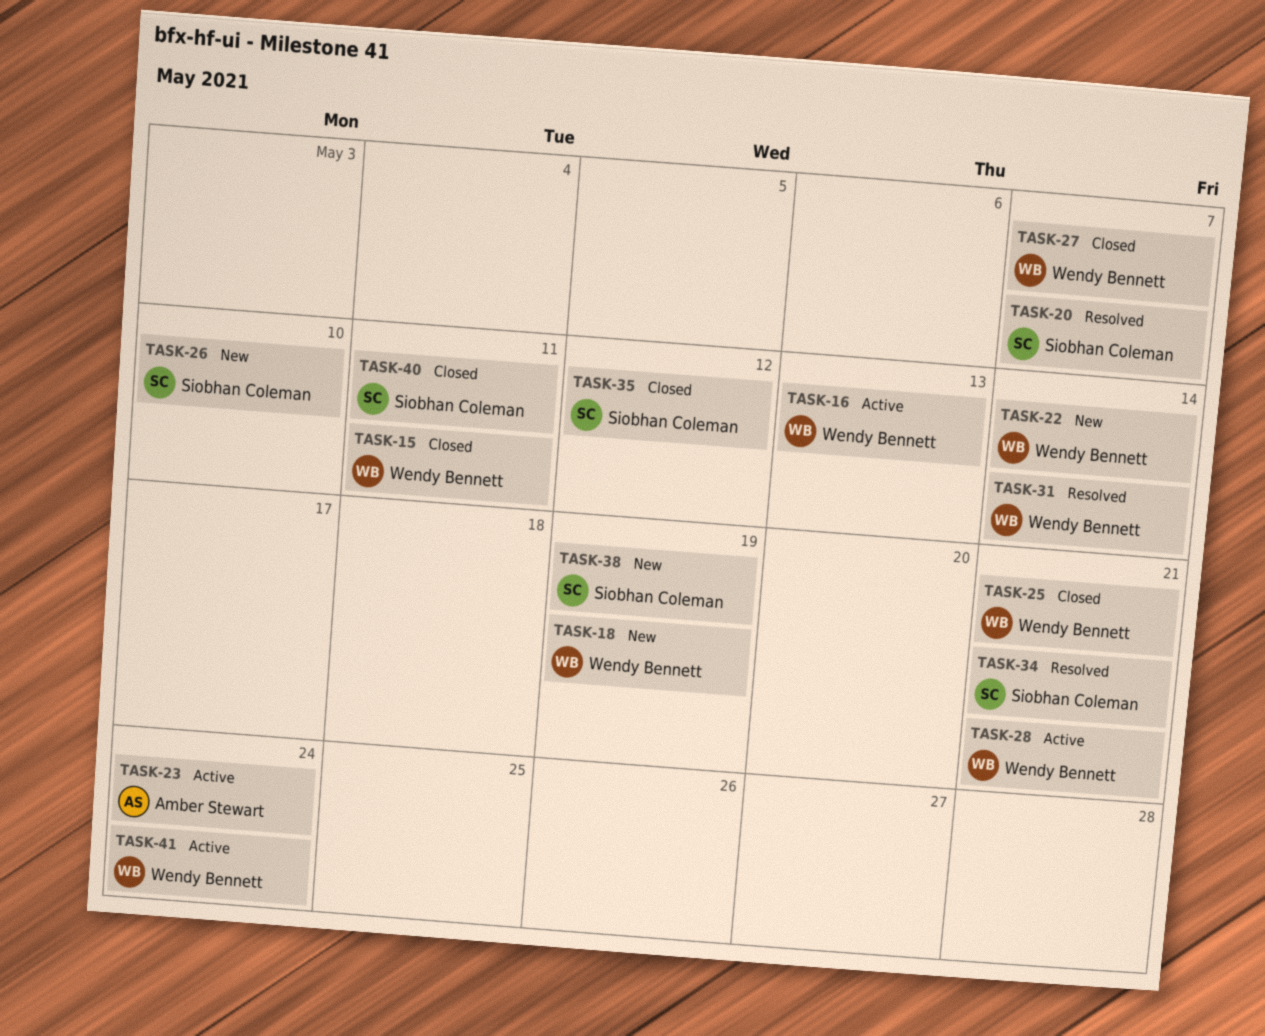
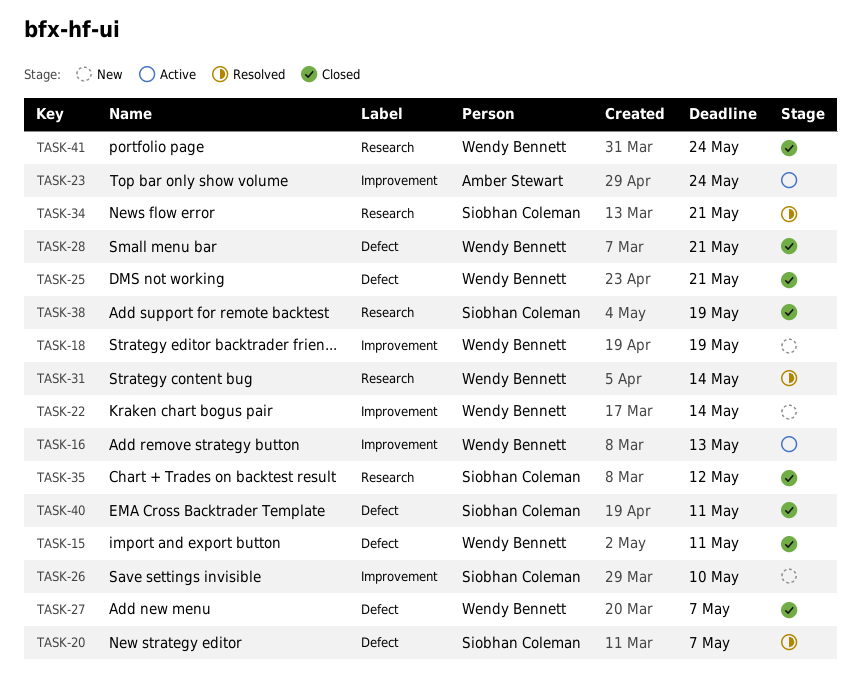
TASK-28, status: Active -> Closed
TASK-38, status: New -> Closed
TASK-41, status: Active -> Closed

